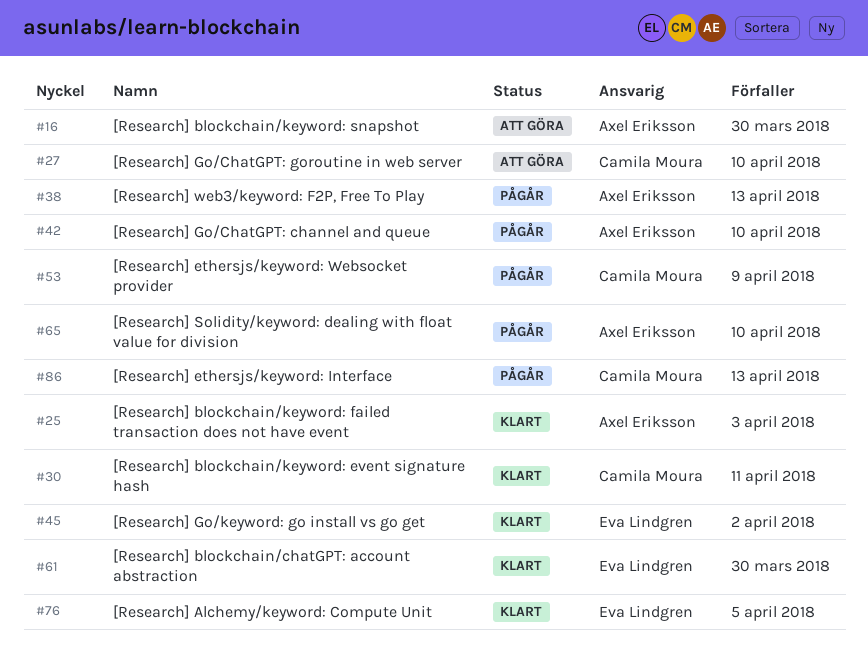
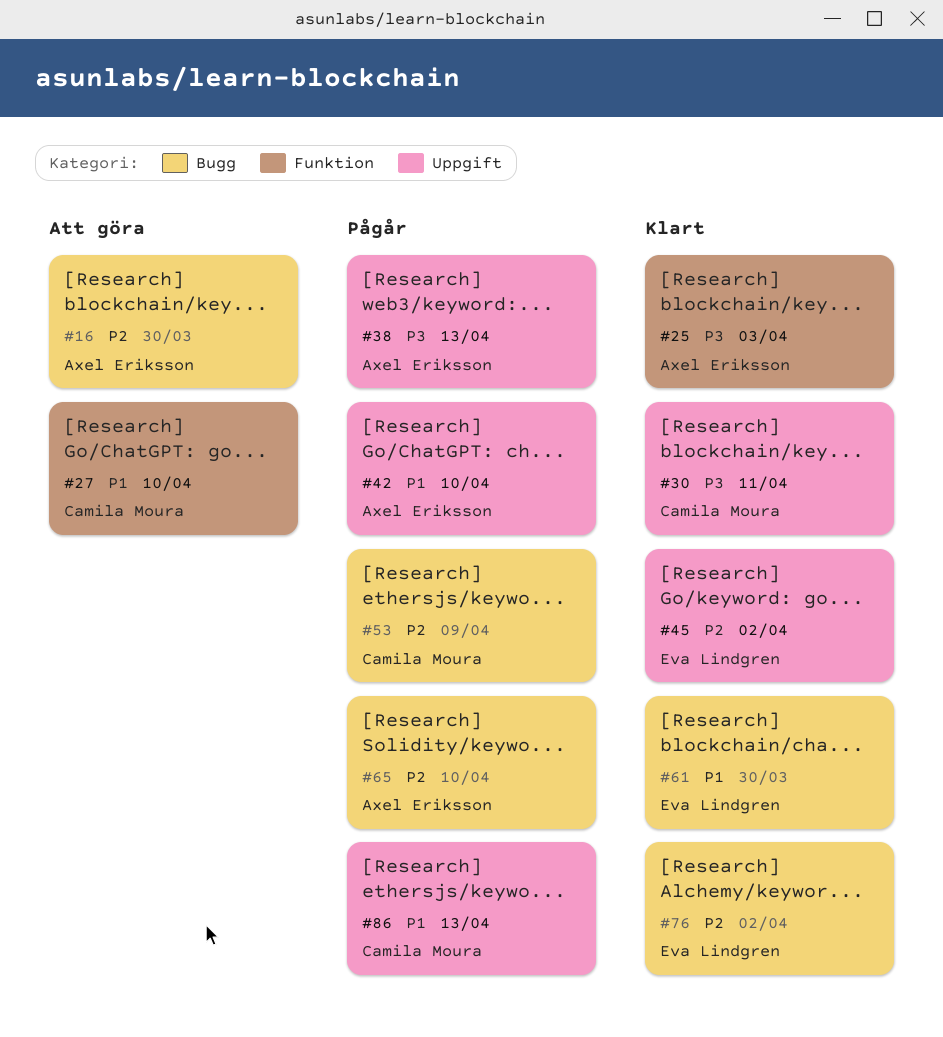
#76, due: Apr 5 -> Apr 2

